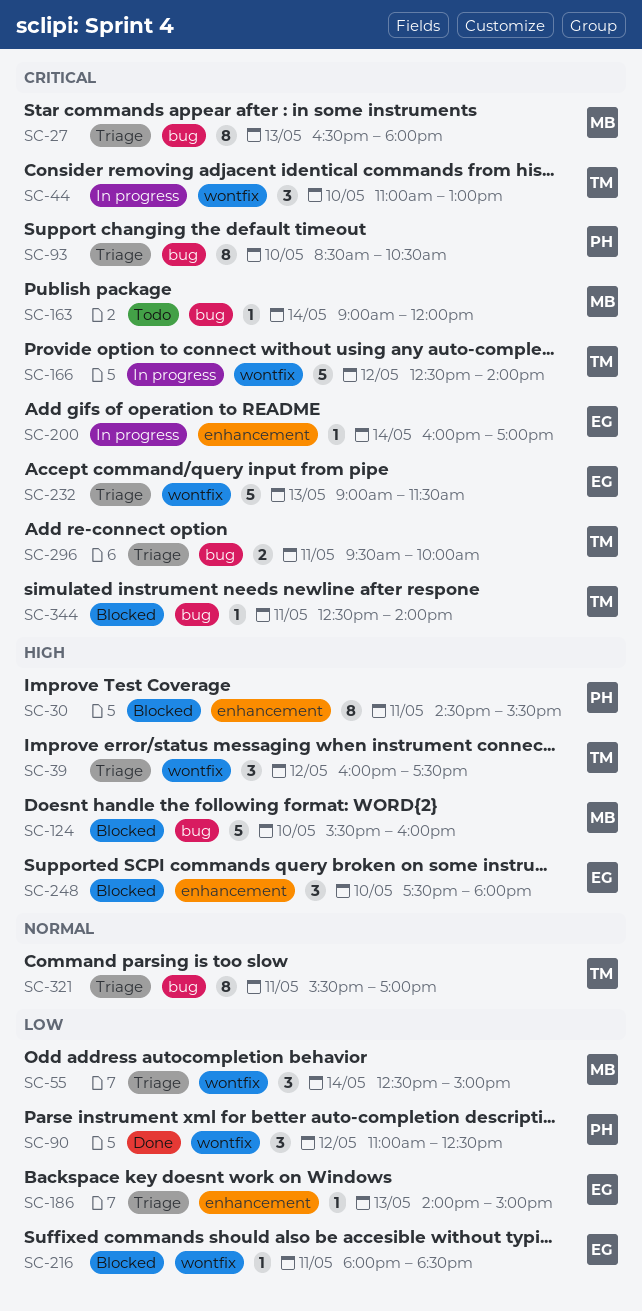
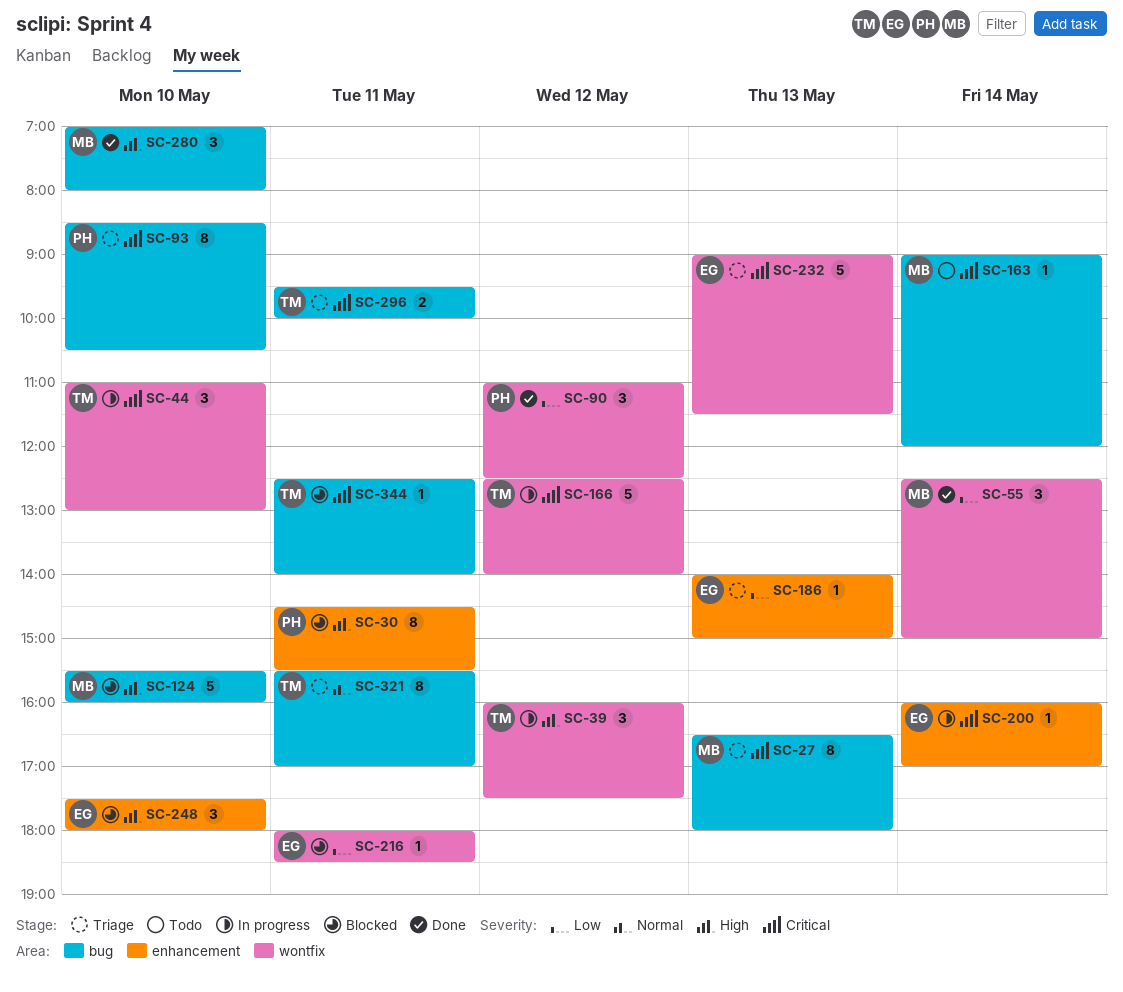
SC-39, status: Triage -> In progress
SC-55, status: Triage -> Done
SC-280: none -> present

